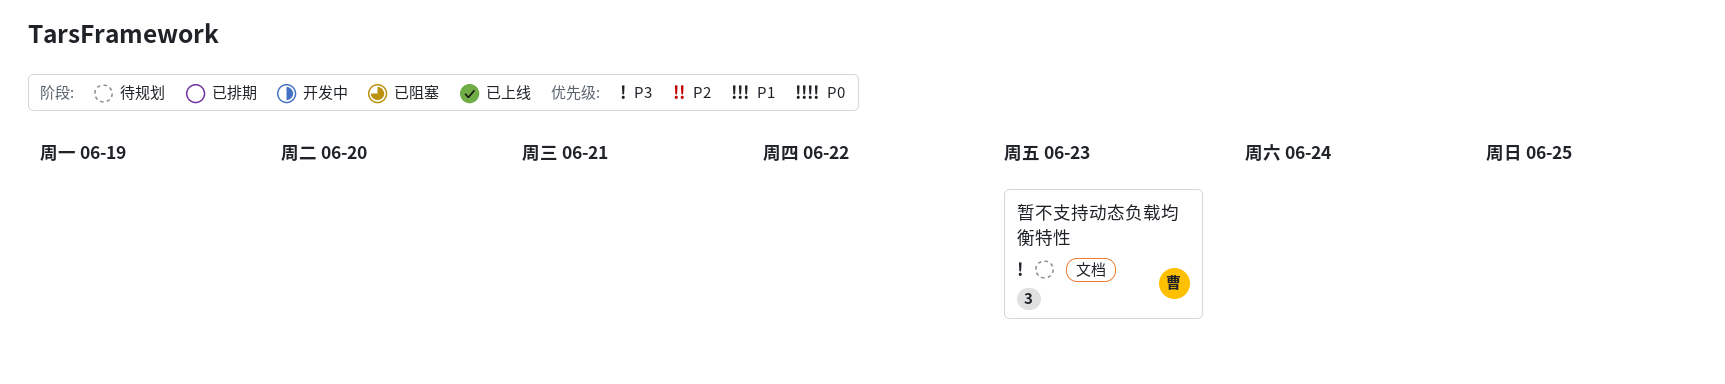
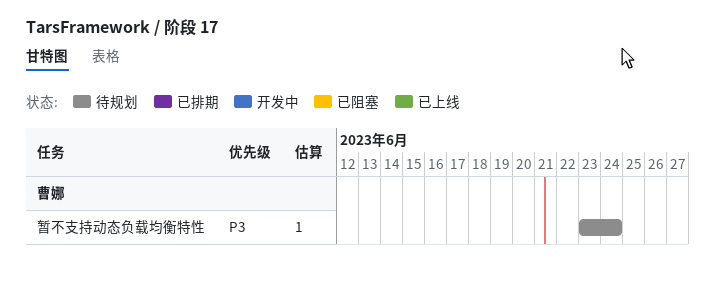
暂不支持动态负载均衡特性, estimate: 3 -> 1
暂不支持动态负载均衡特性, due: Jun 23 -> Jun 24

